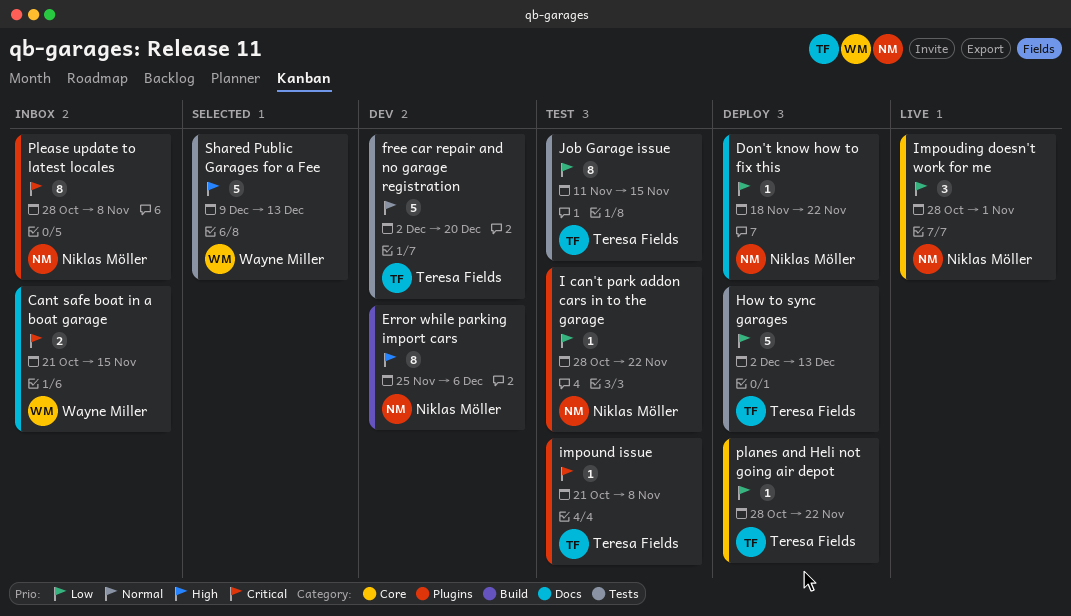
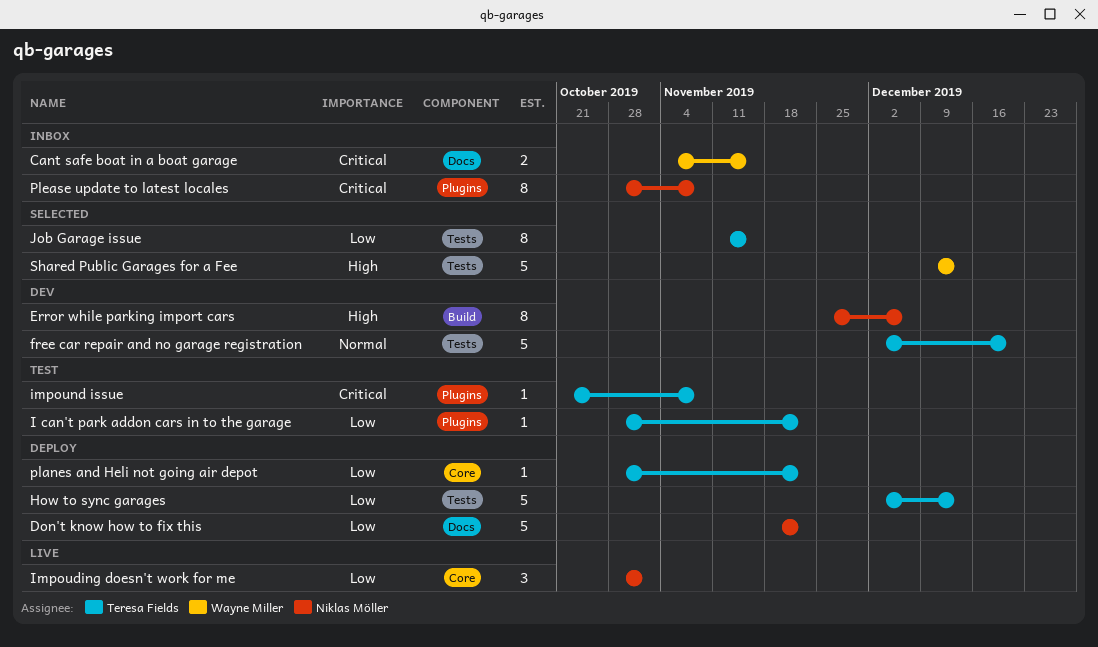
Cant safe boat in a boat garage, start: Oct 21 -> Nov 4
Don't know how to fix this, estimate: 1 -> 5
I can't park addon cars in to the garage, owner: Niklas Möller -> Teresa Fields
Job Garage issue, status: Test -> Selected

